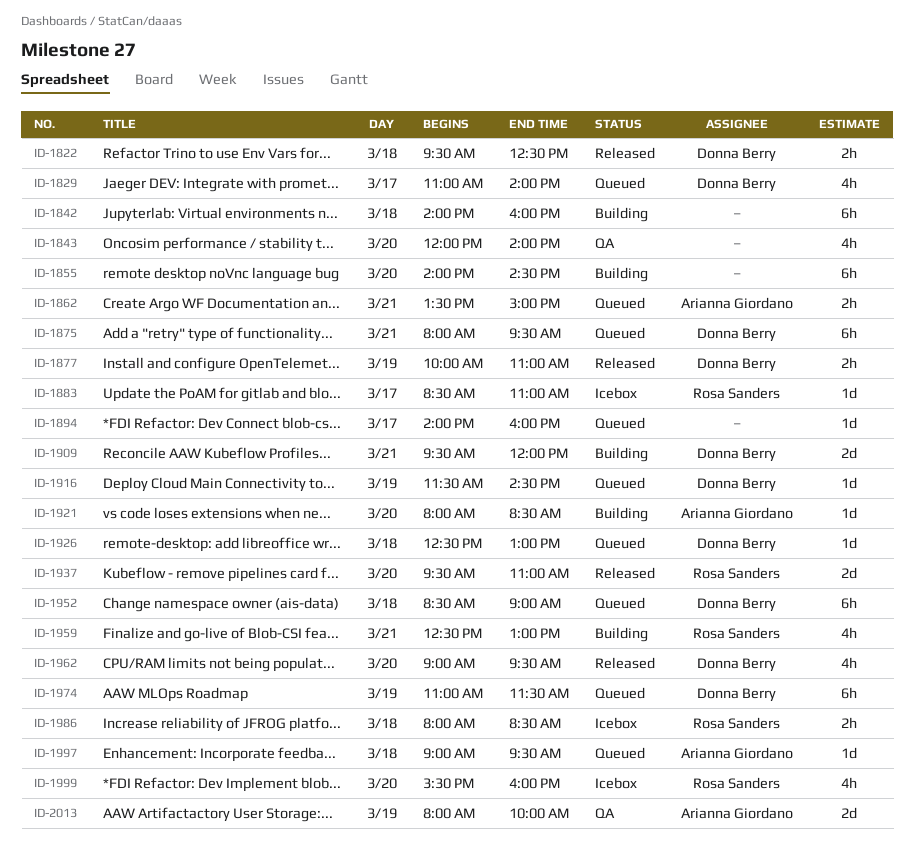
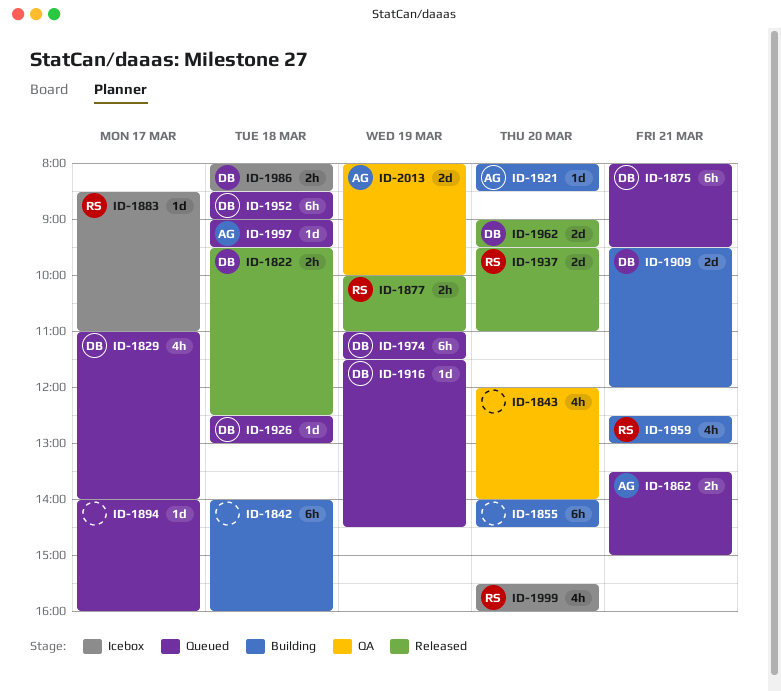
ID-1877, owner: Donna Berry -> Rosa Sanders
ID-1962, estimate: 4h -> 2d
ID-1986, owner: Rosa Sanders -> Donna Berry

